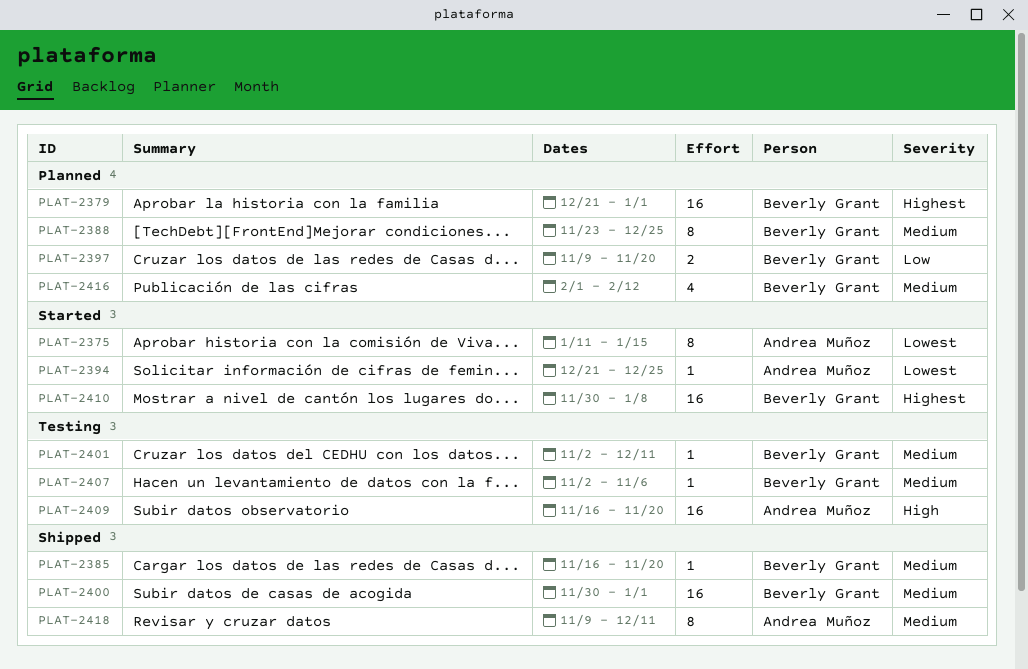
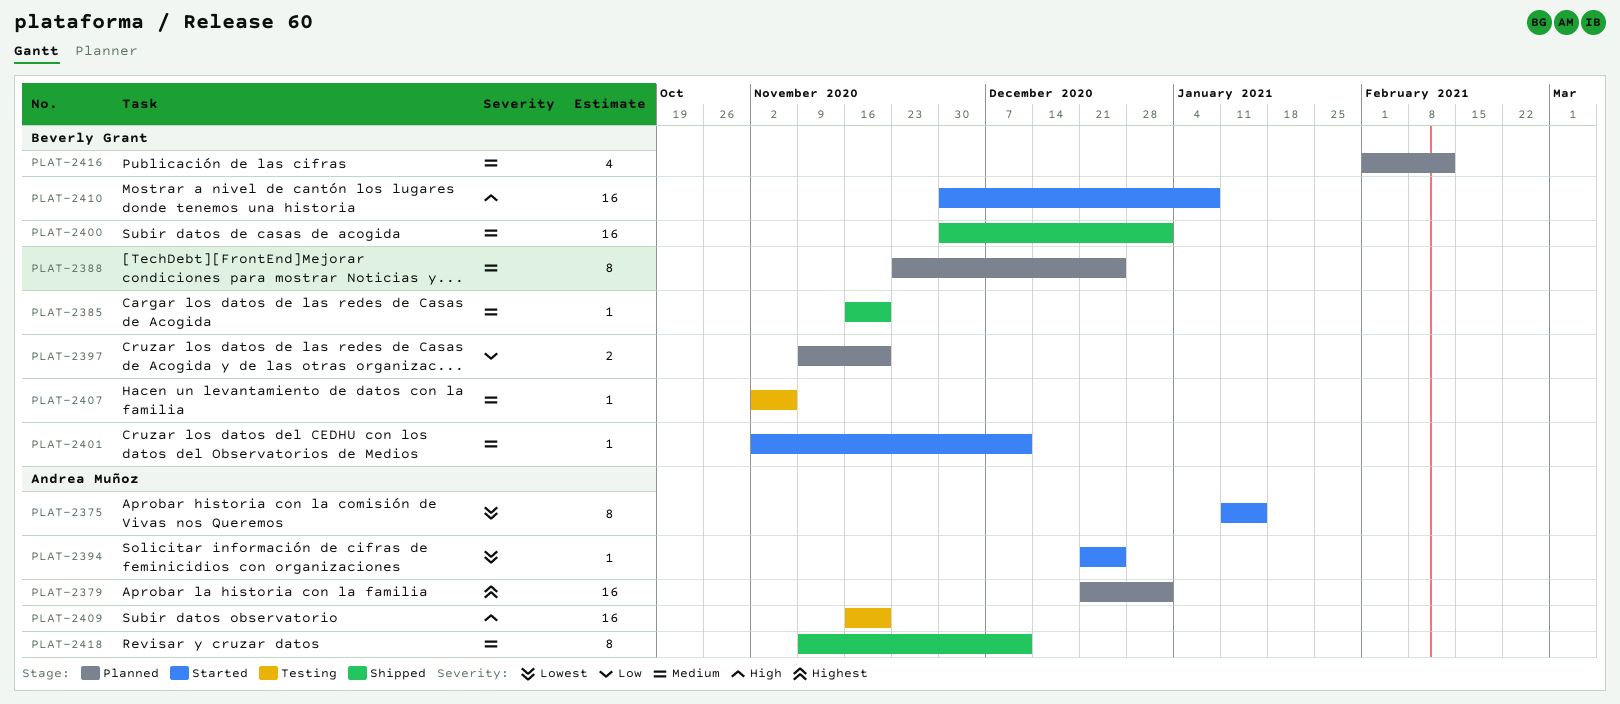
PLAT-2379, owner: Beverly Grant -> Andrea Muñoz
PLAT-2401, status: Testing -> Started
PLAT-2410, priority: Highest -> High

